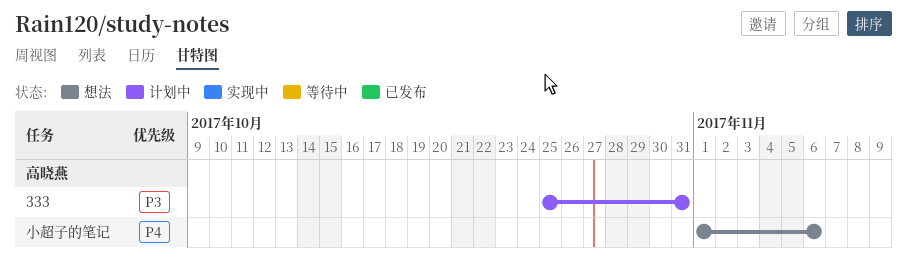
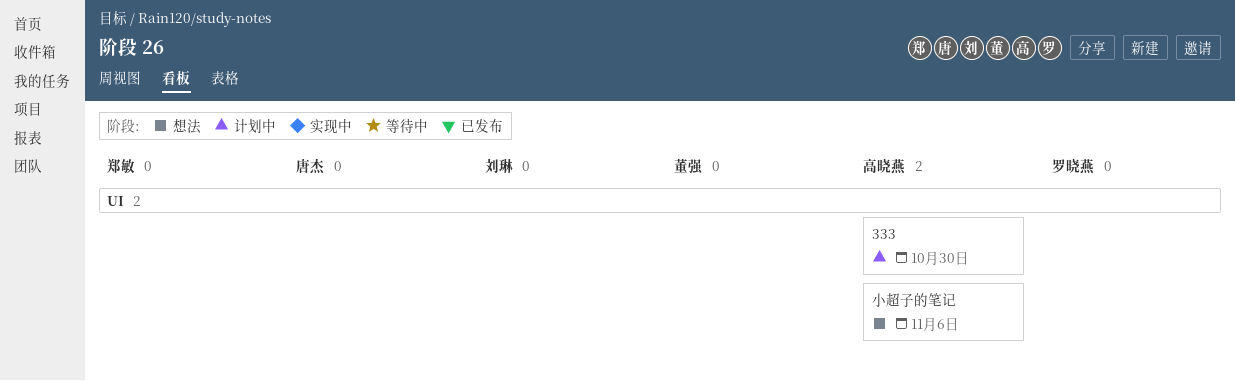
333, due: Oct 31 -> Oct 30

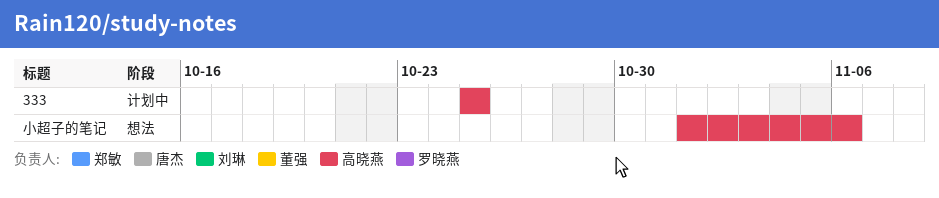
333, due: Oct 30 -> Oct 25

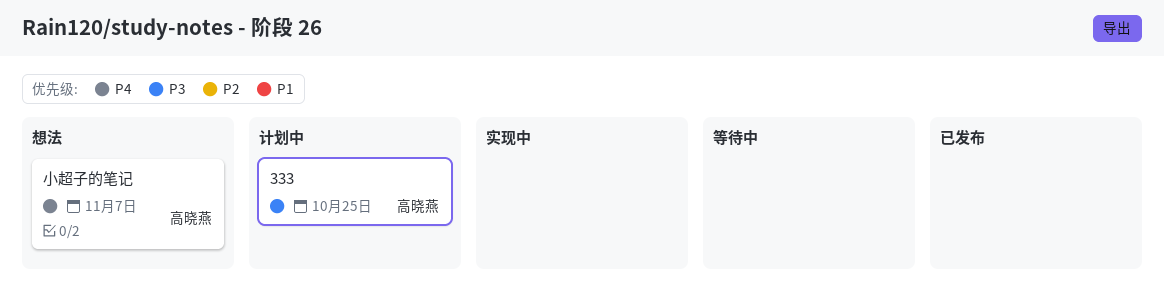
小超子的笔记, due: Nov 6 -> Nov 7

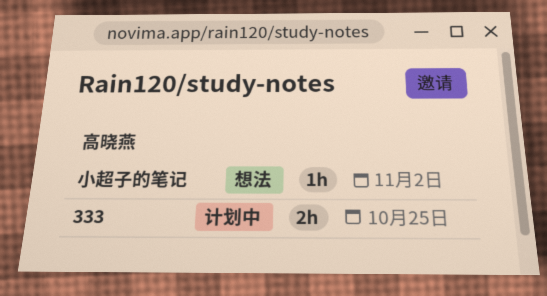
小超子的笔记, due: Nov 7 -> Nov 2

